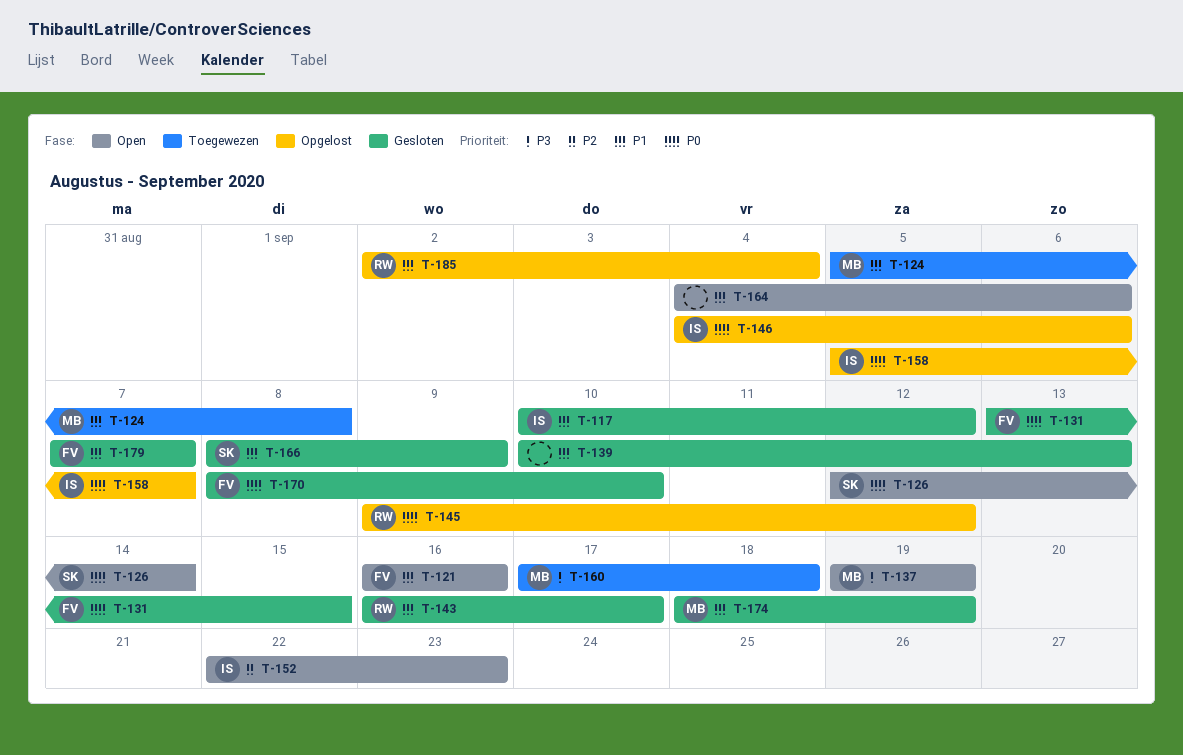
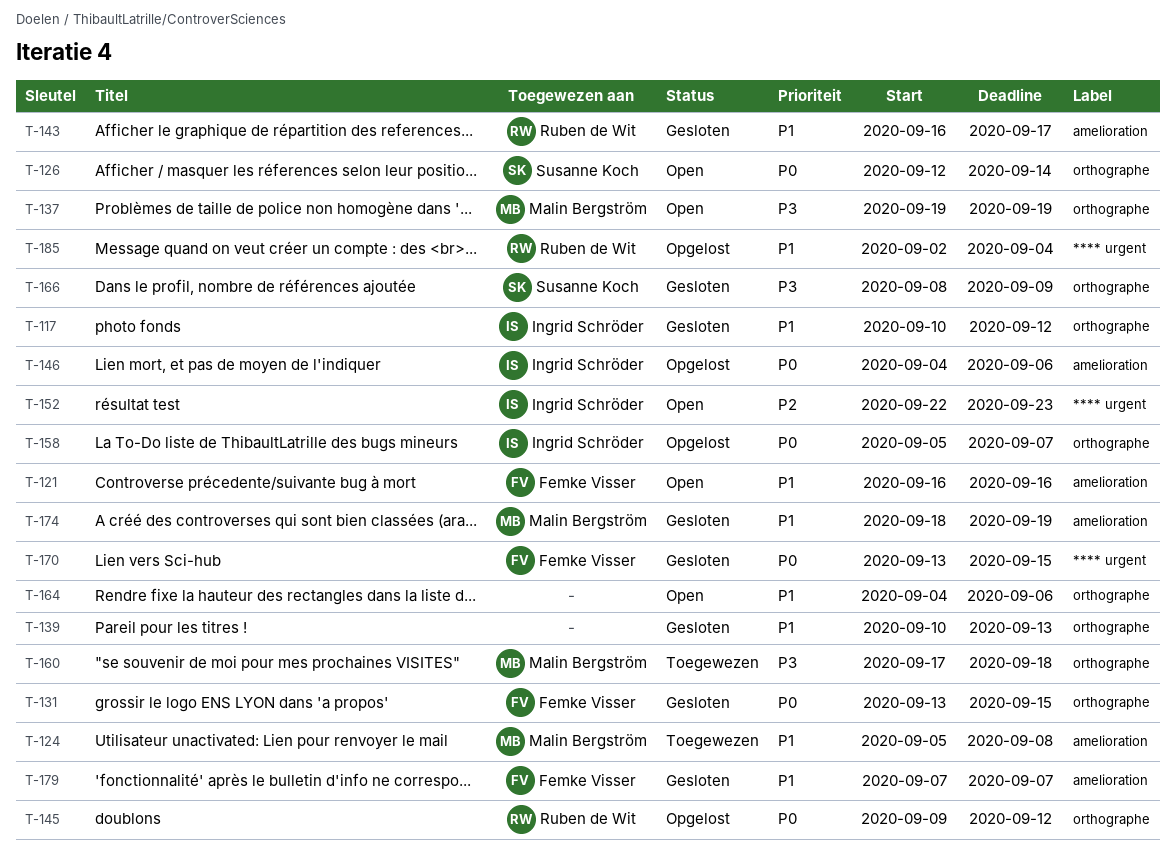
T-166, priority: P1 -> P3
T-170, start: Sep 8 -> Sep 13
T-170, due: Sep 10 -> Sep 15

